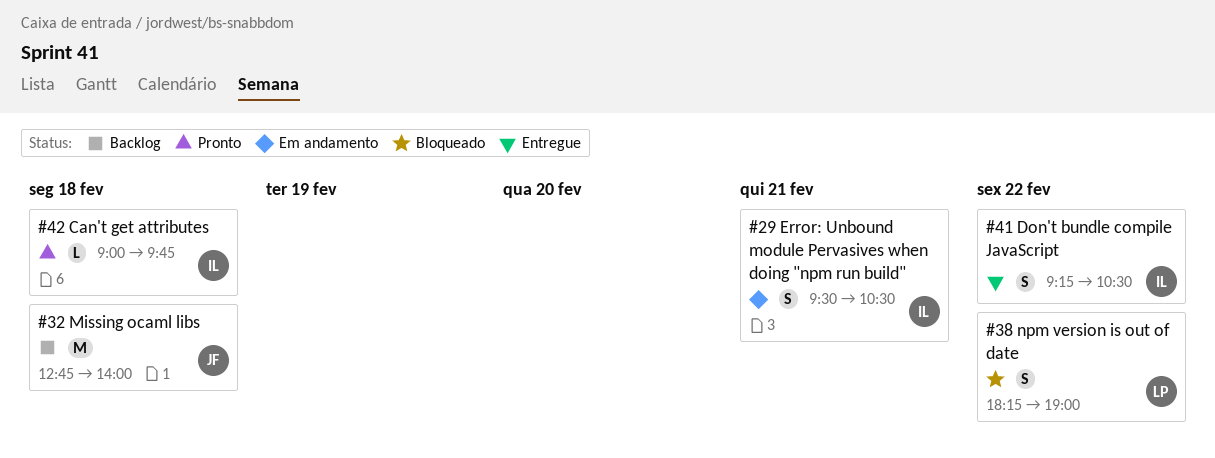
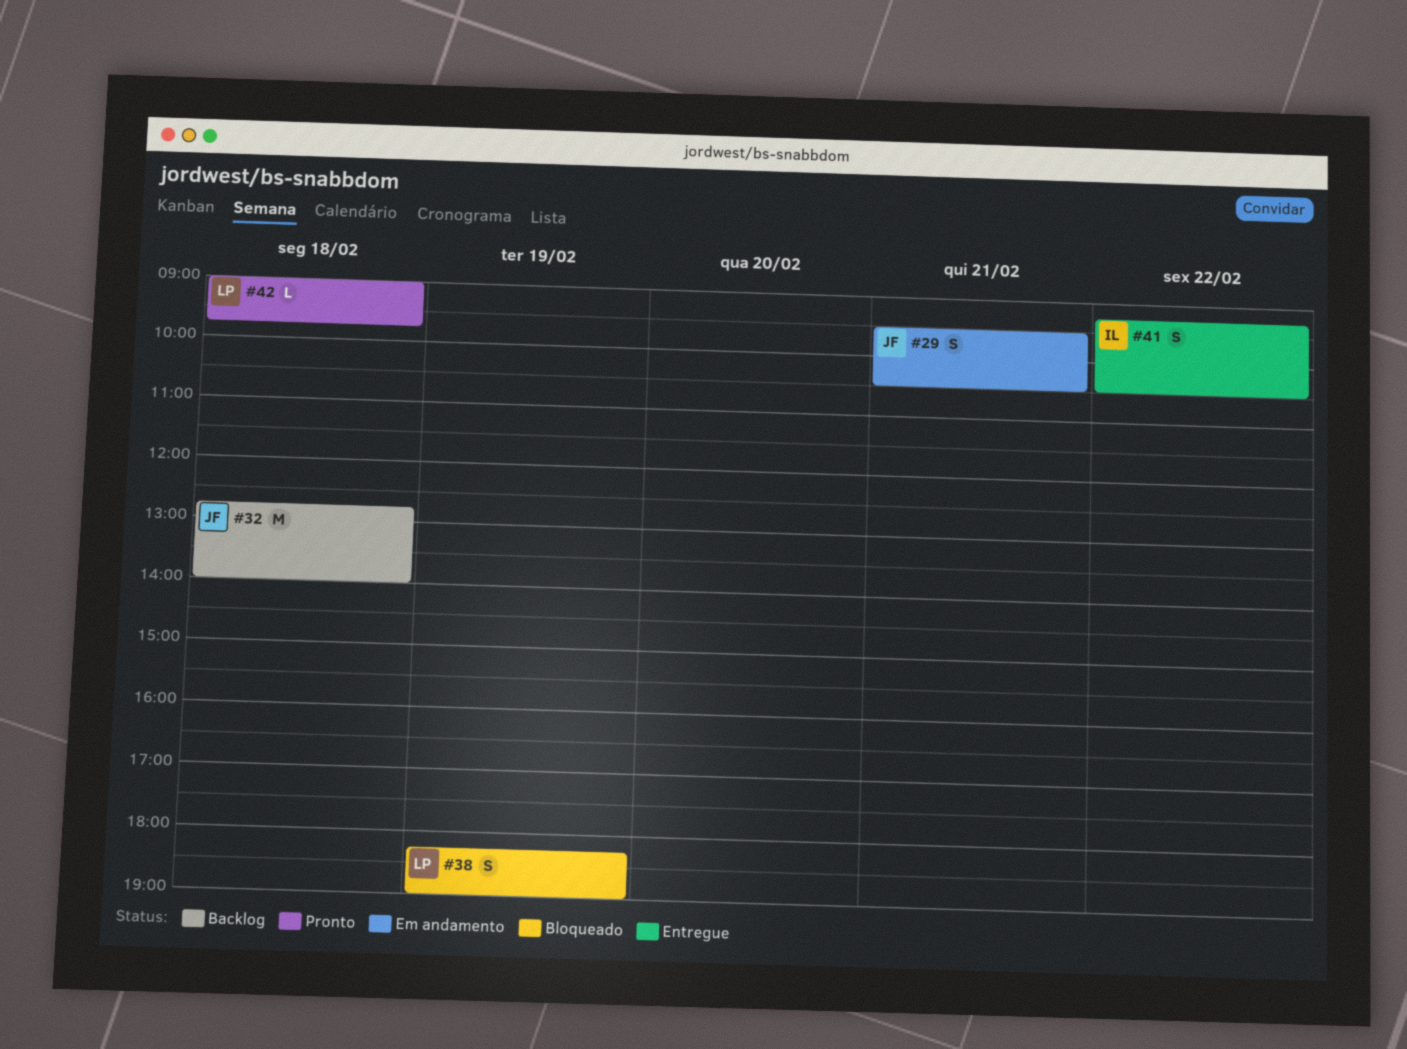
#29, owner: IL -> JF
#38, day: Feb 22 -> Feb 19
#42, owner: IL -> LP

